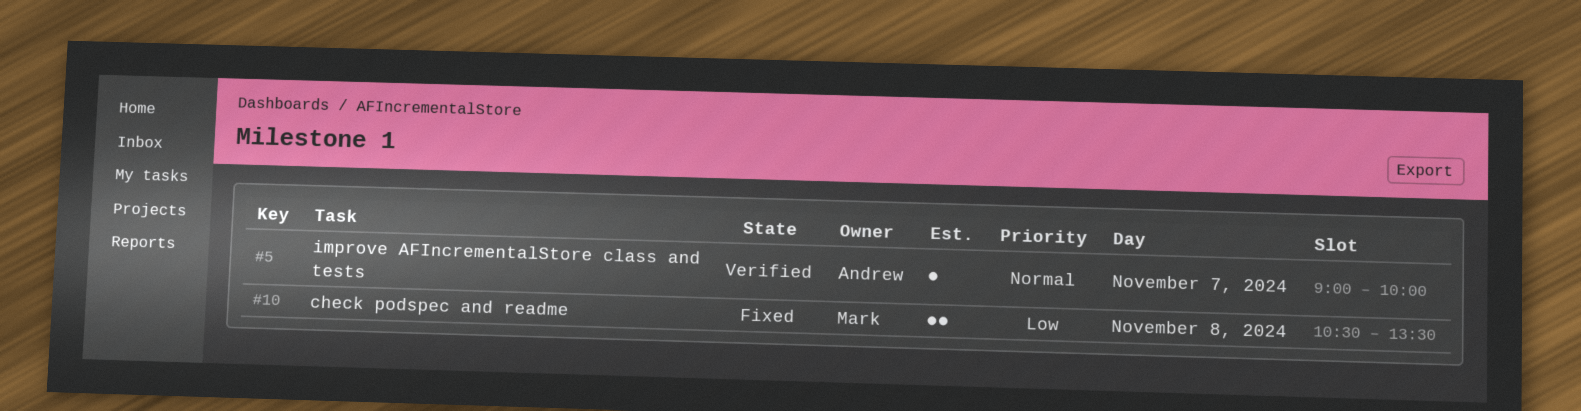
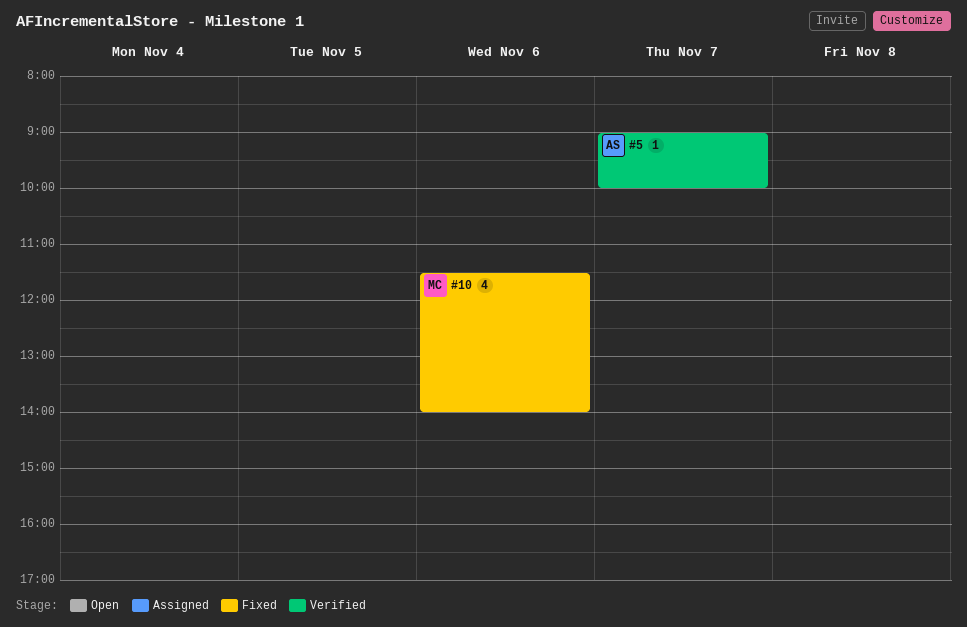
#10, estimate: 2 -> 4
#10, day: Nov 8 -> Nov 6
#10, begins: 10:30 -> 11:30
#10, ends: 13:30 -> 14:00

